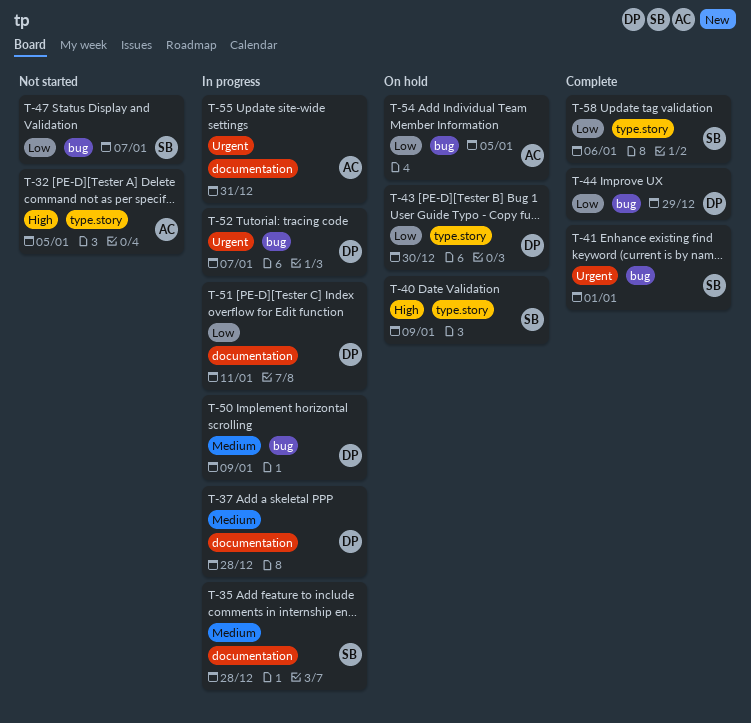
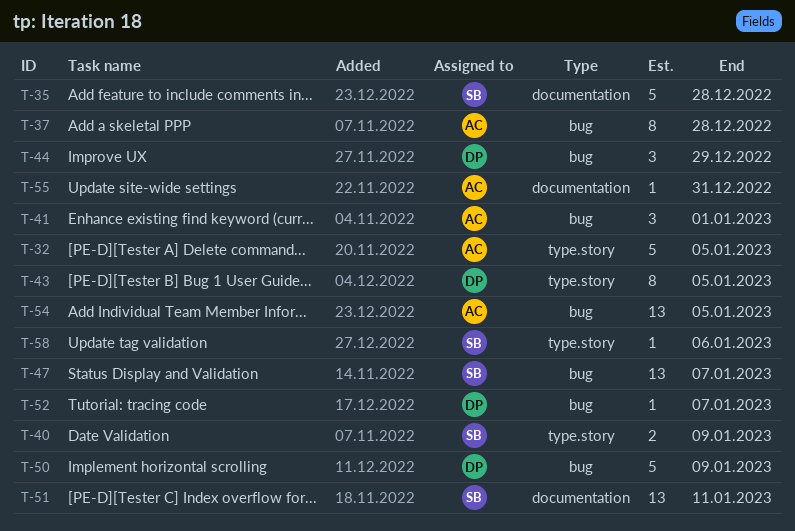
T-37, owner: DP -> AC
T-37, label: documentation -> bug
T-41, owner: SB -> AC
T-43, due: Dec 30 -> Jan 5
T-51, owner: DP -> SB

